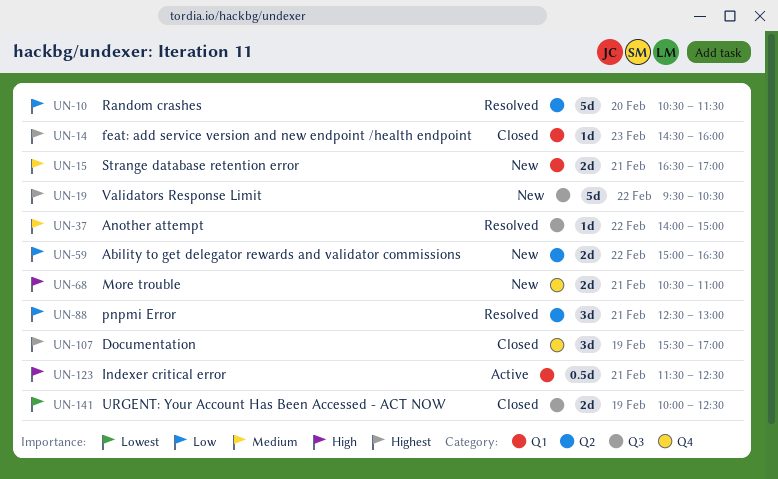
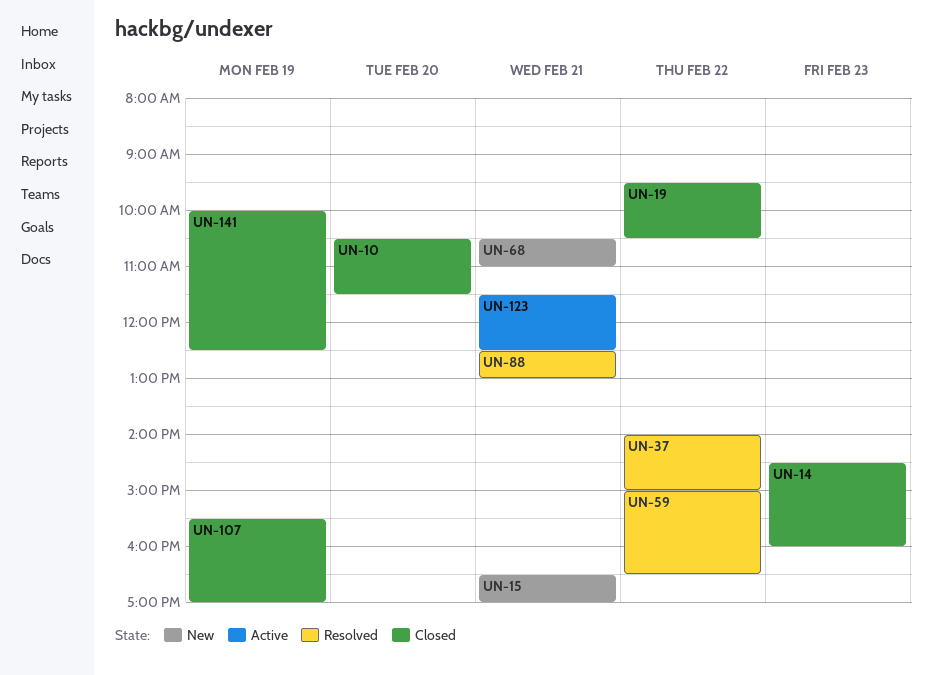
UN-10, status: Resolved -> Closed
UN-19, status: New -> Closed
UN-59, status: New -> Resolved

